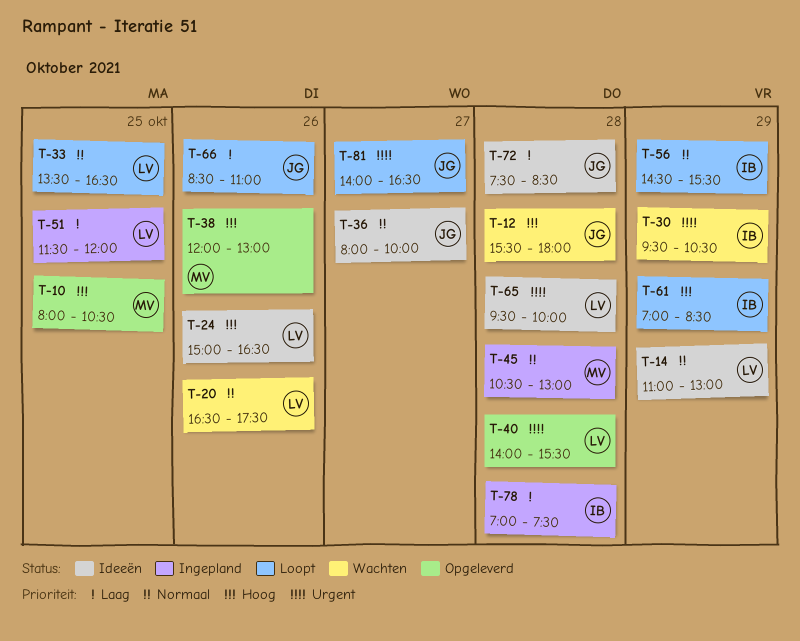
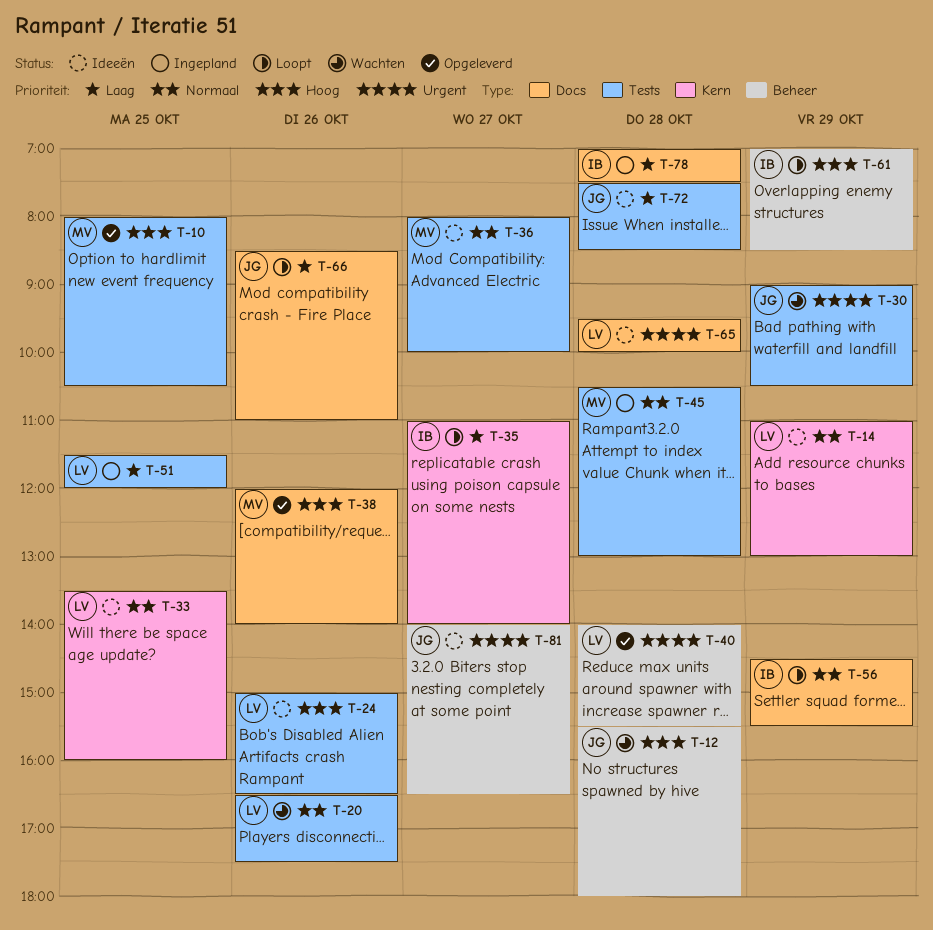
T-30, owner: IB -> JG
T-30, begins: 09:30 -> 09:00
T-33, status: Loopt -> Ideeën
T-33, ends: 16:30 -> 16:00
T-35: none -> present
T-36, owner: JG -> MV
T-38, ends: 13:00 -> 14:00
T-81, status: Loopt -> Ideeën

